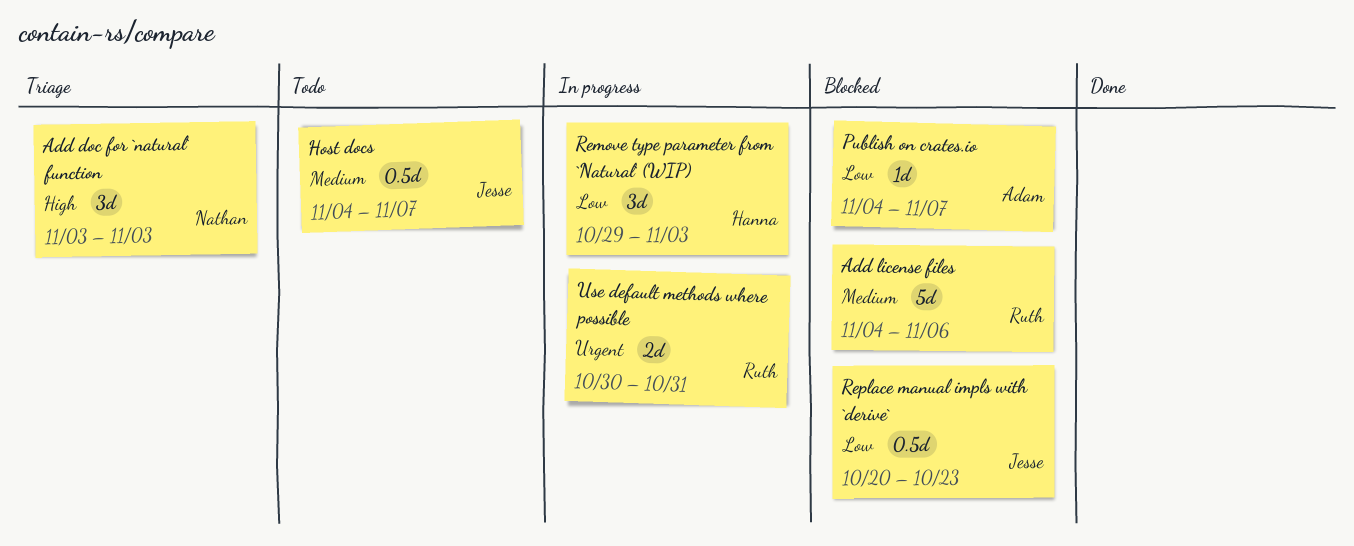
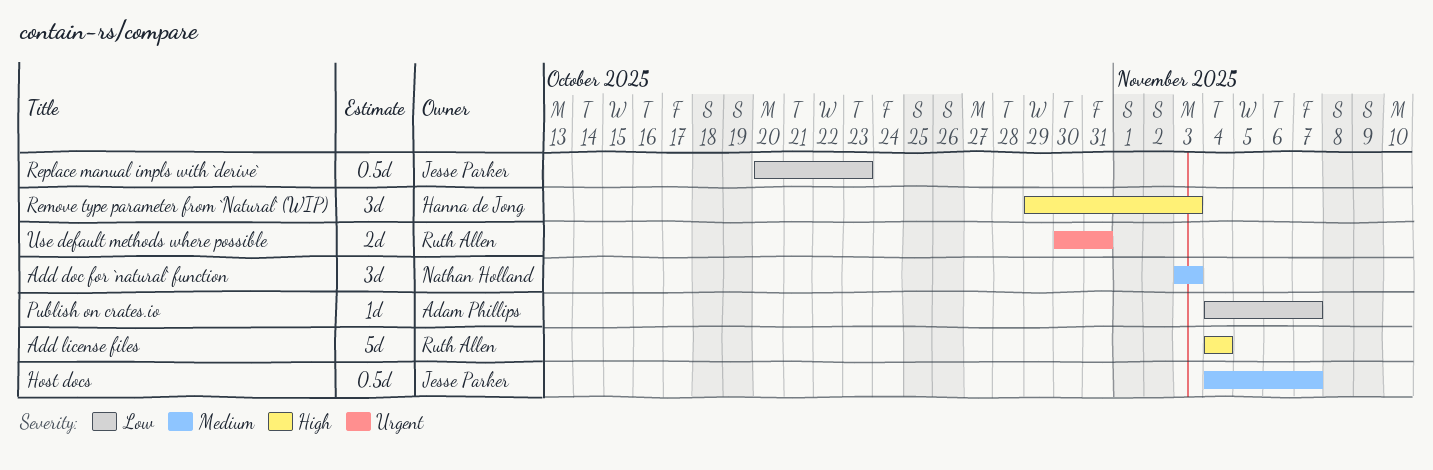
Add doc for `natural` function, priority: High -> Medium
Add license files, priority: Medium -> High
Add license files, due: Nov 6 -> Nov 4
Remove type parameter from `Natural` (WIP), priority: Low -> High

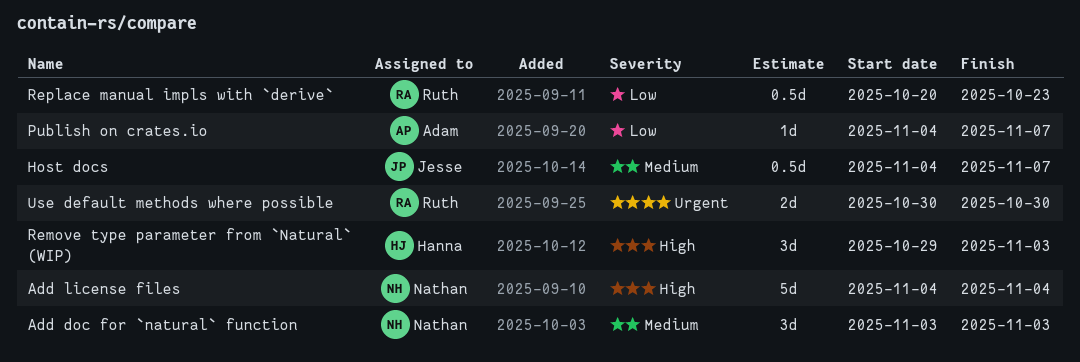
Add license files, owner: Ruth Allen -> Nathan Holland
Replace manual impls with `derive`, owner: Jesse Parker -> Ruth Allen
Use default methods where possible, due: Oct 31 -> Oct 30

